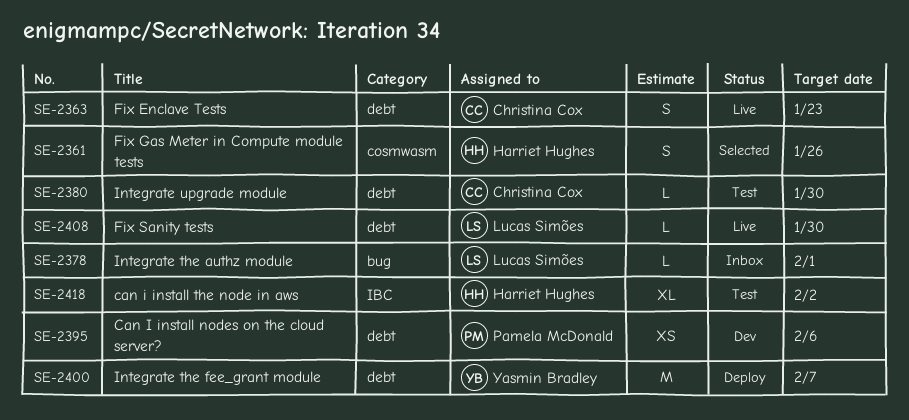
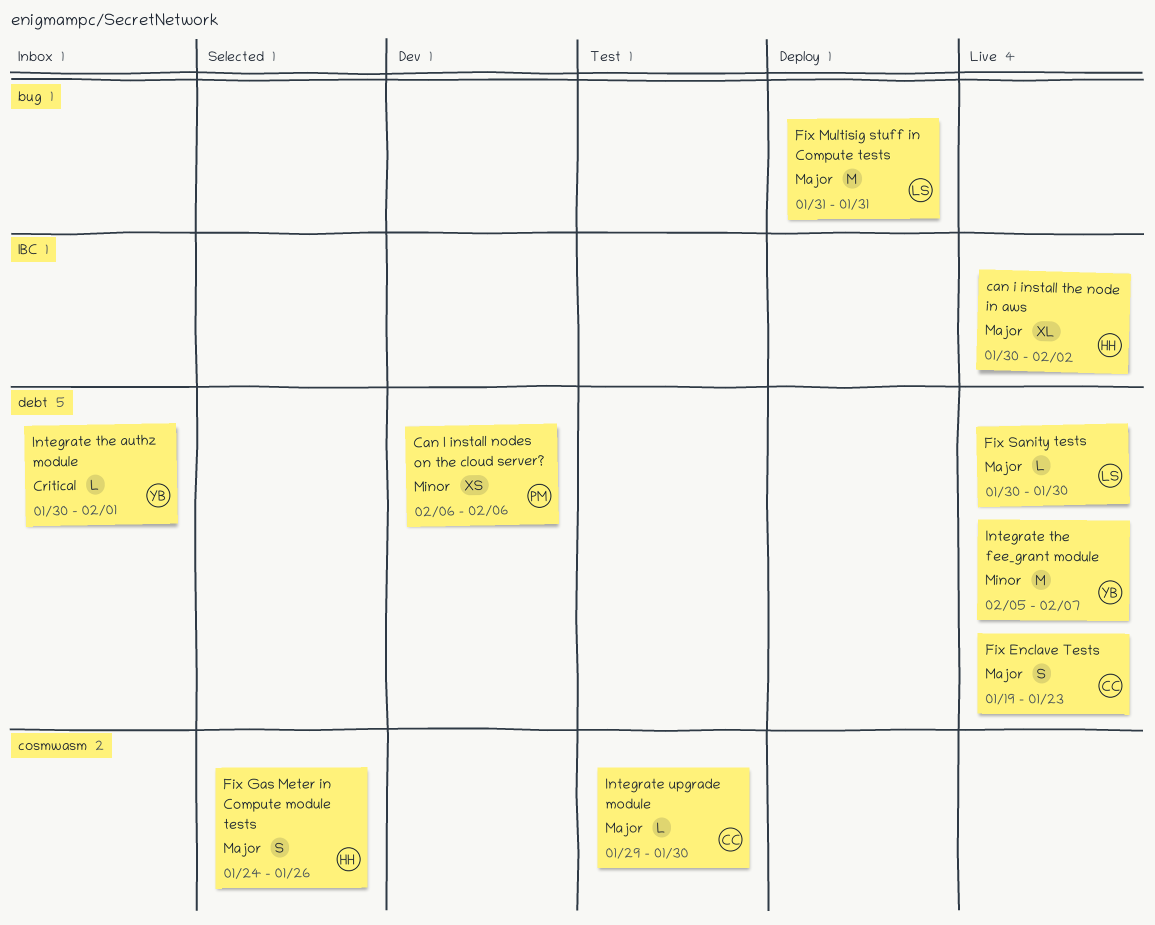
can i install the node in aws, status: Test -> Live
Fix Multisig stuff in Compute tests: none -> present
Integrate the authz module, owner: Lucas Simões -> Yasmin Bradley
Integrate the authz module, label: bug -> debt
Integrate the fee_grant module, status: Deploy -> Live
Integrate upgrade module, label: debt -> cosmwasm

